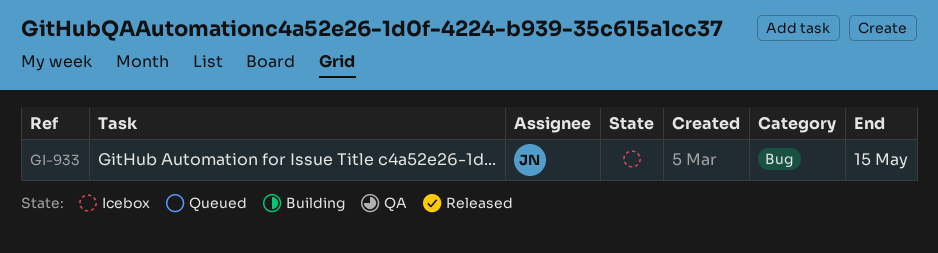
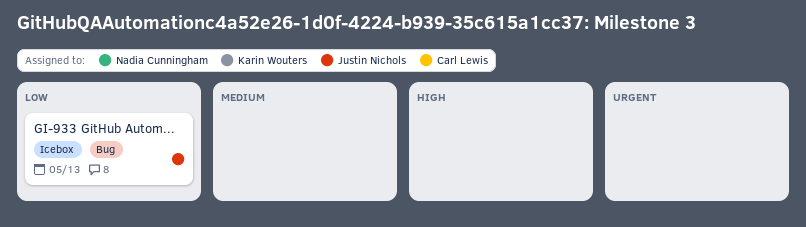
GI-933, due: May 15 -> May 13

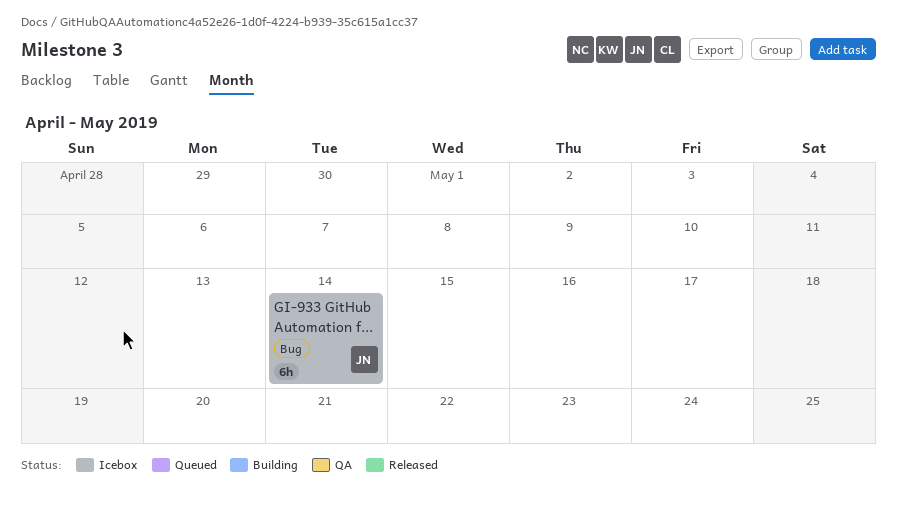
GI-933, due: May 13 -> May 14

